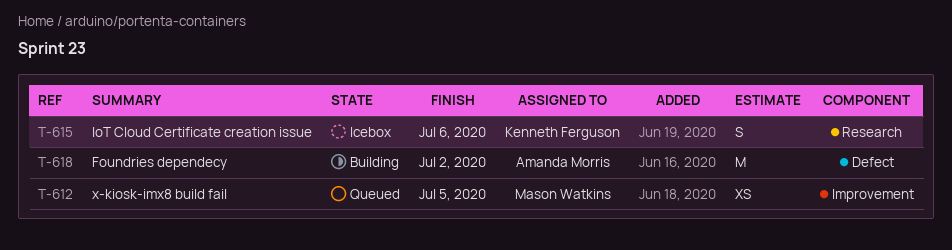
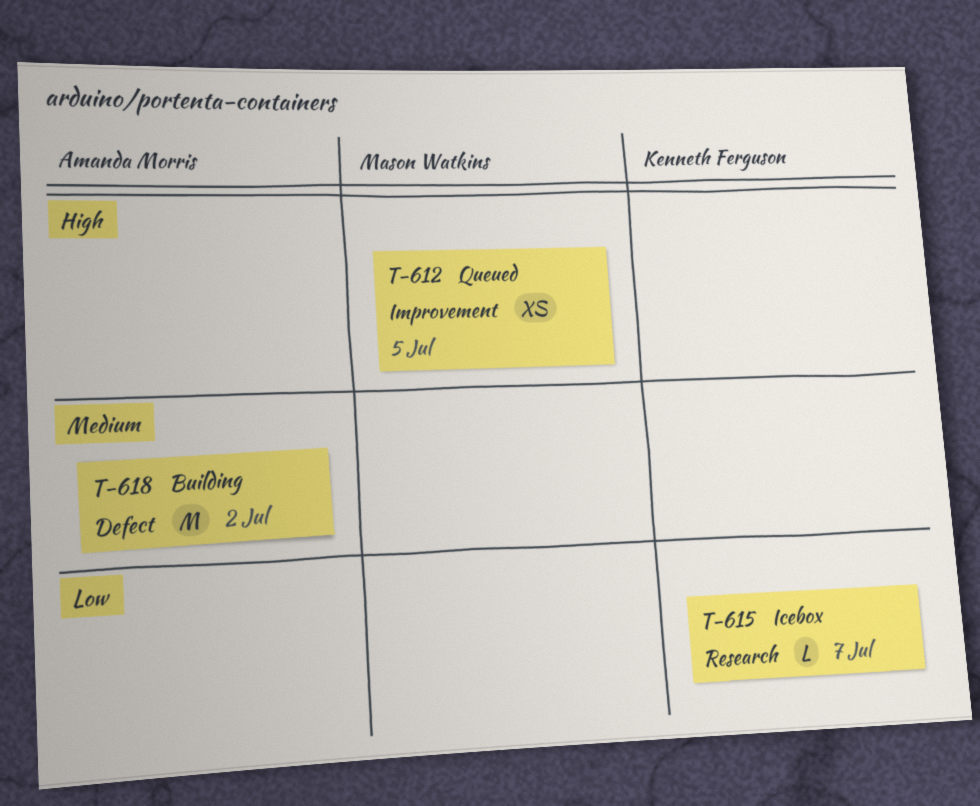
T-615, estimate: S -> L
T-615, due: Jul 6 -> Jul 7

